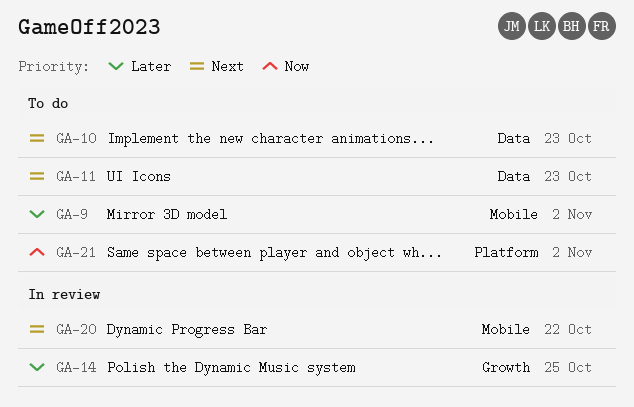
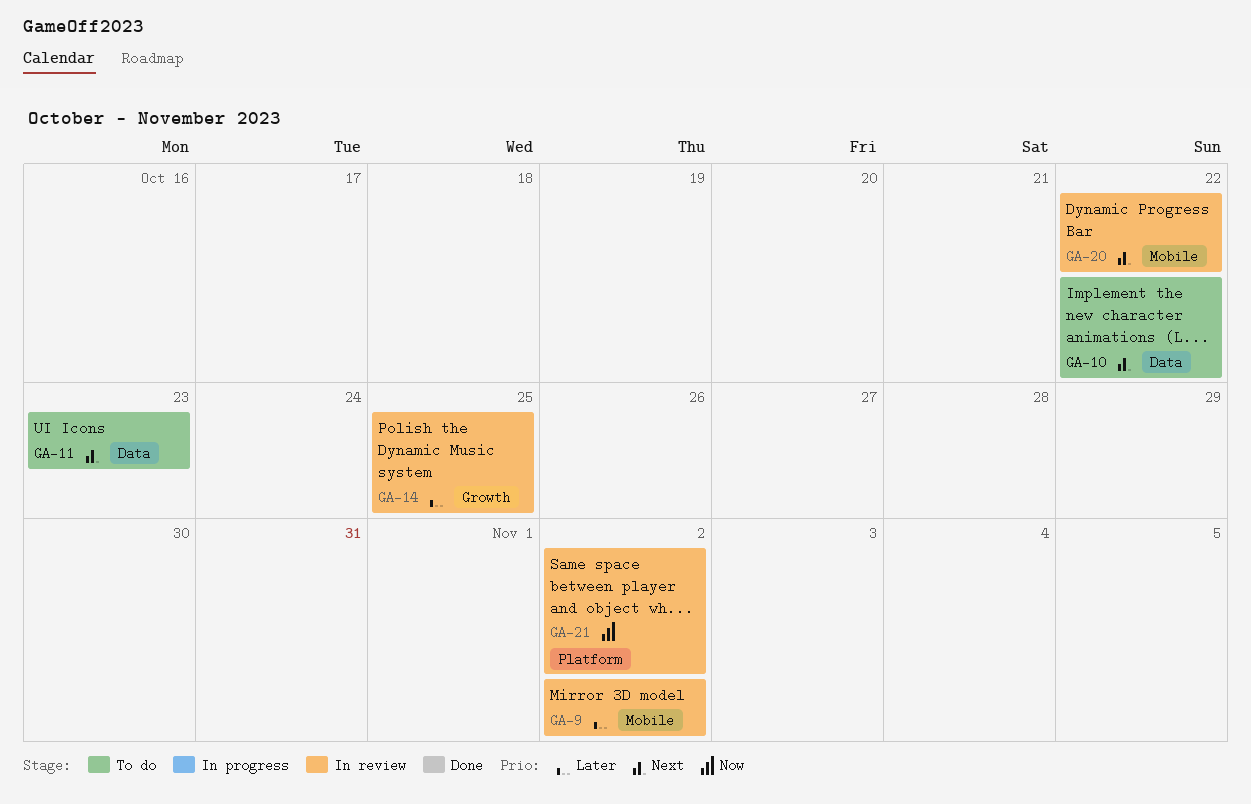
GA-9, status: To do -> In review
GA-10, due: Oct 23 -> Oct 22
GA-21, status: To do -> In review

